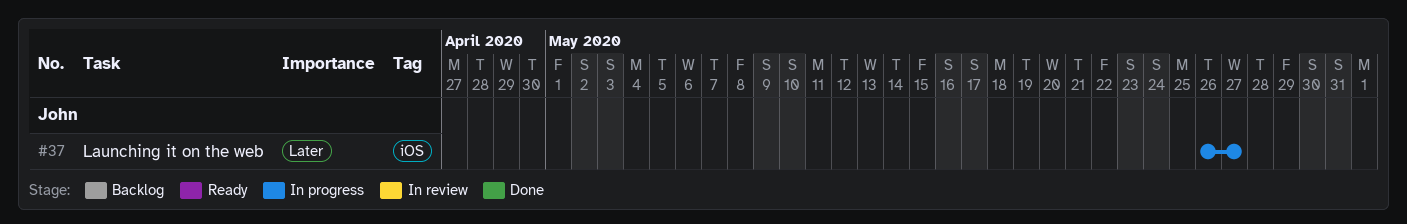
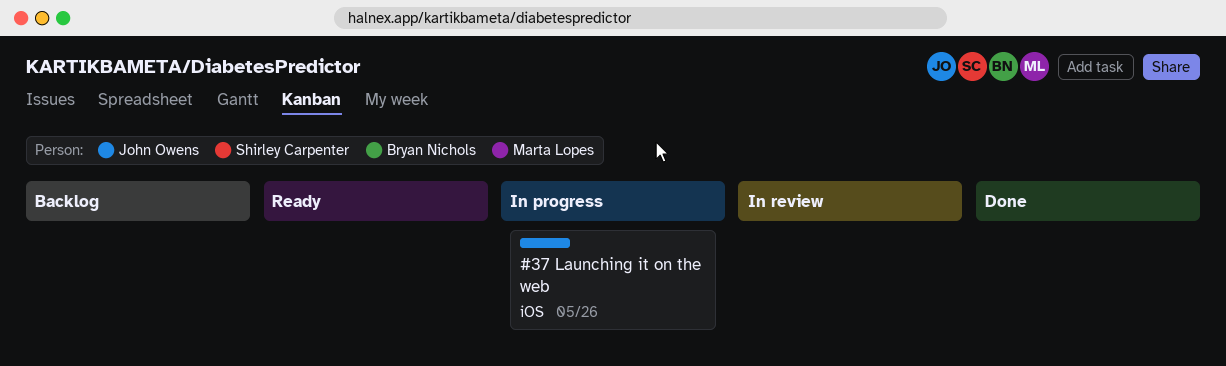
#37, due: May 27 -> May 26

